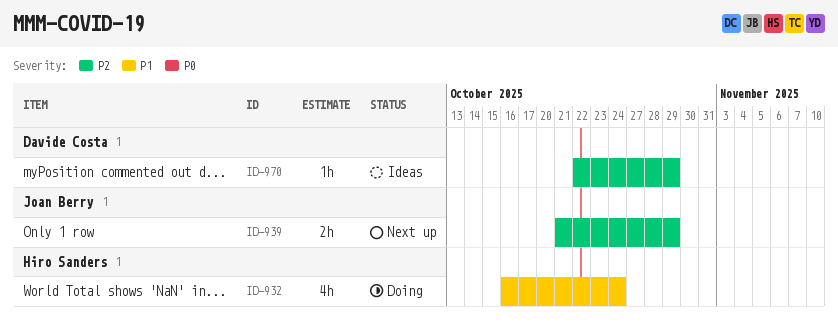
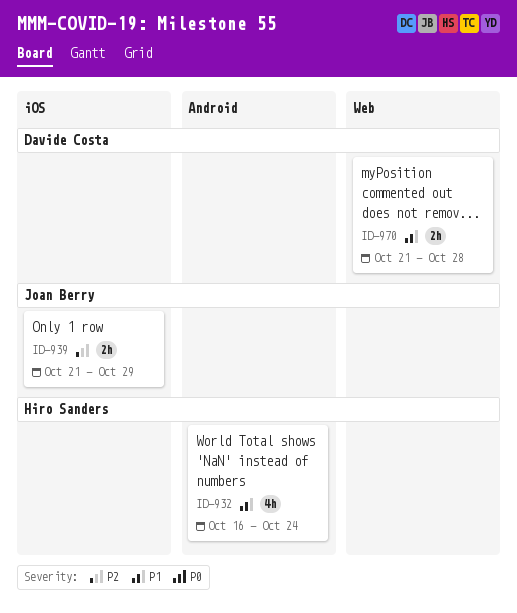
ID-970, priority: P2 -> P1
ID-970, estimate: 1h -> 2h
ID-970, start: Oct 22 -> Oct 21
ID-970, due: Oct 29 -> Oct 28

